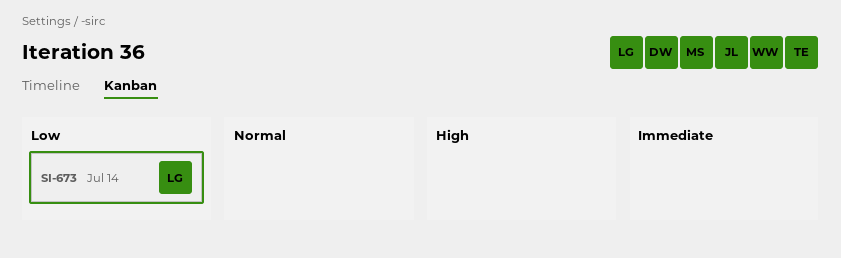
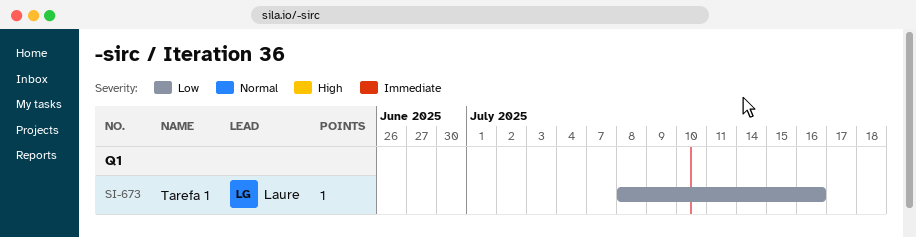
SI-673, due: Jul 14 -> Jul 16

